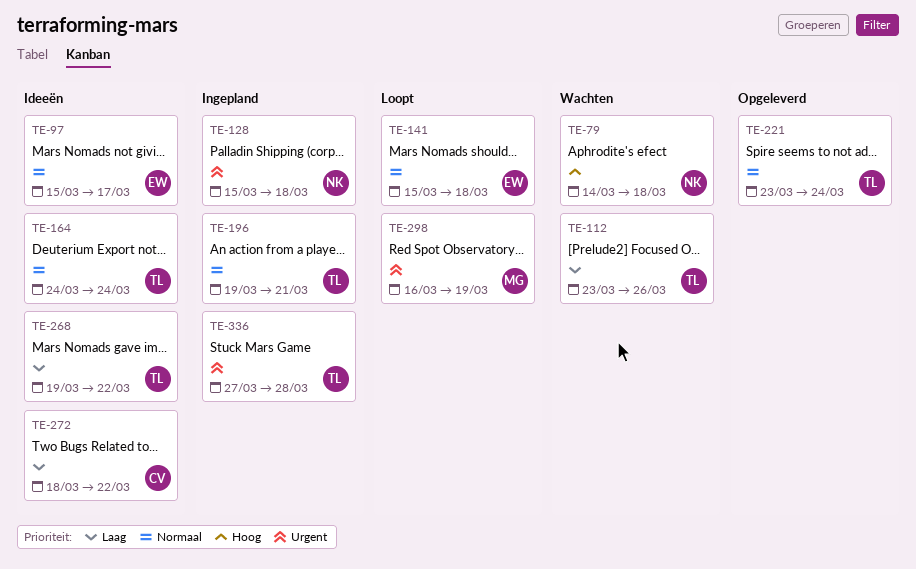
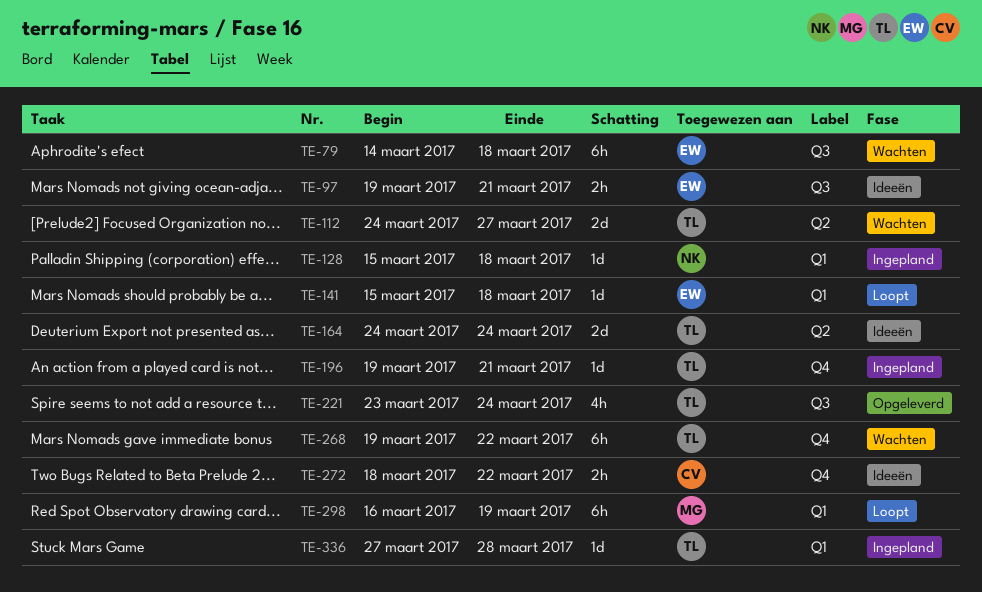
TE-79, owner: NK -> EW
TE-97, start: Mar 15 -> Mar 19
TE-97, due: Mar 17 -> Mar 21
TE-112, start: Mar 23 -> Mar 24
TE-112, due: Mar 26 -> Mar 27
TE-268, status: Ideeën -> Wachten

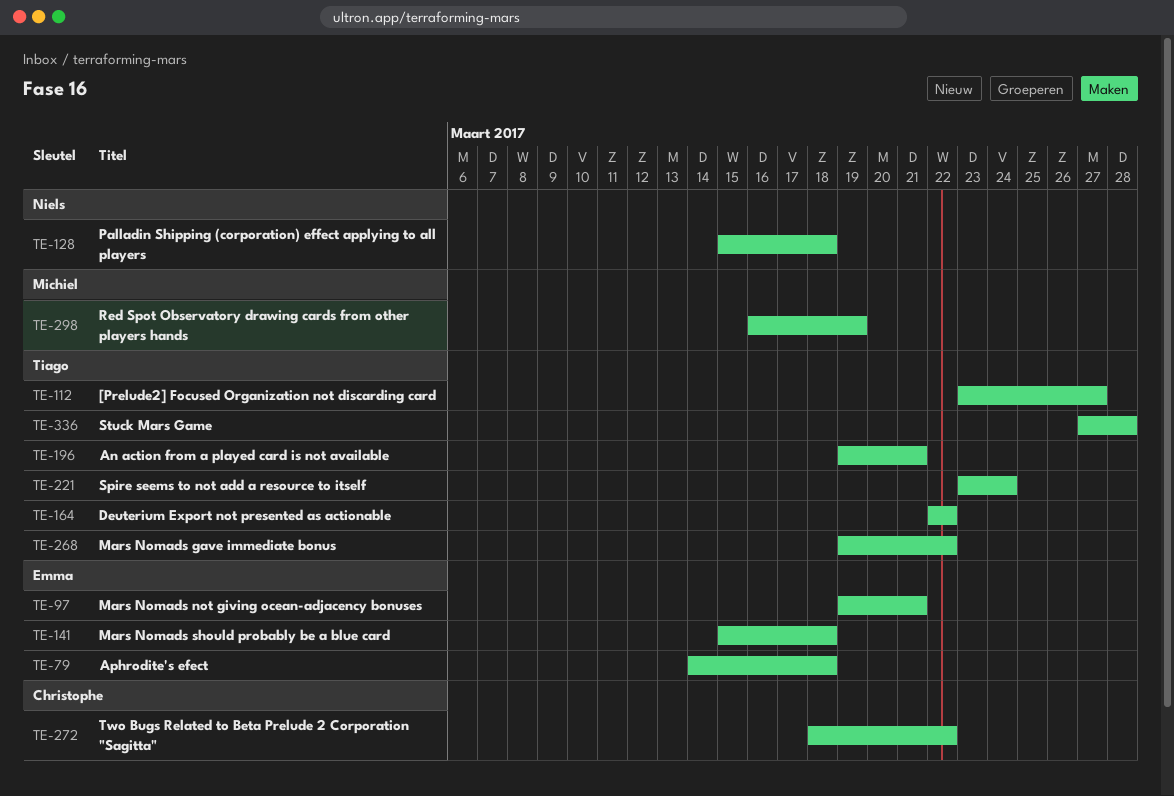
TE-112, start: Mar 24 -> Mar 23
TE-164, start: Mar 24 -> Mar 22
TE-164, due: Mar 24 -> Mar 22

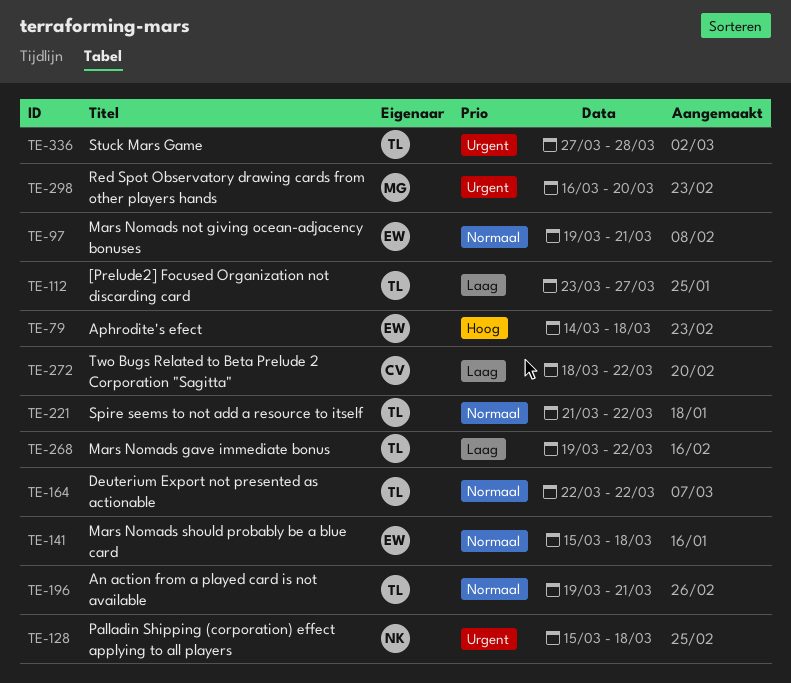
TE-221, start: Mar 23 -> Mar 21
TE-221, due: Mar 24 -> Mar 22
TE-298, due: Mar 19 -> Mar 20

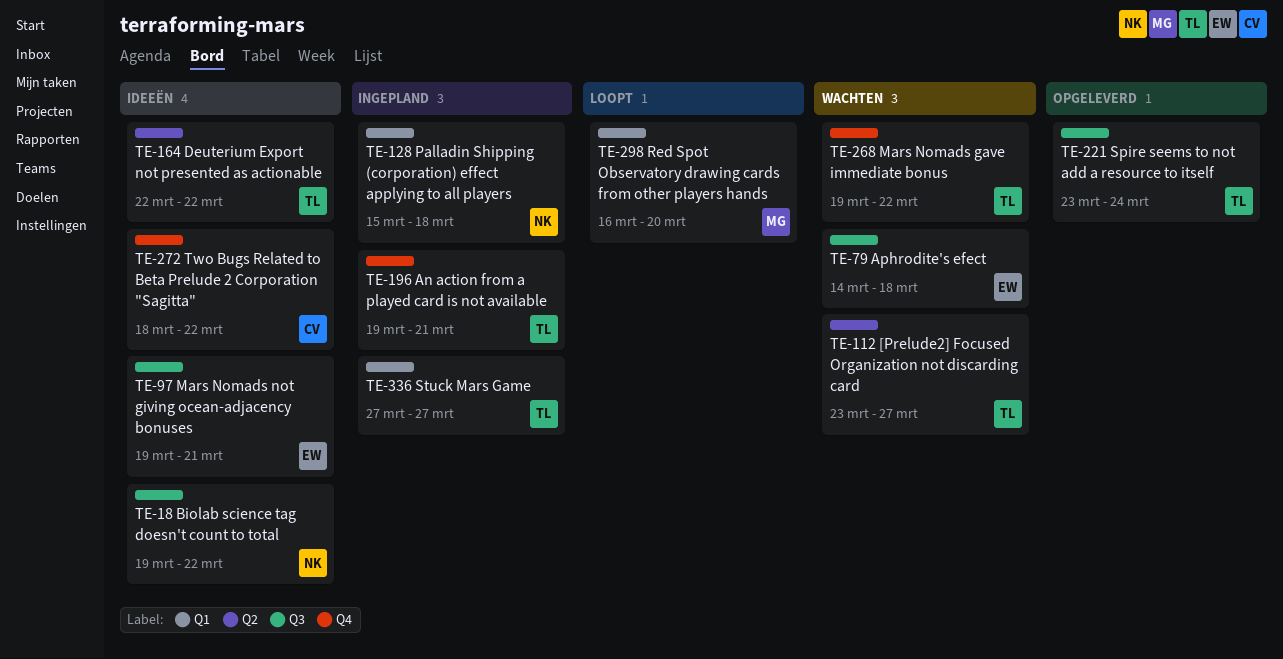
TE-18: none -> present
TE-141: present -> none
TE-221, start: Mar 21 -> Mar 23
TE-221, due: Mar 22 -> Mar 24
TE-336, due: Mar 28 -> Mar 27

